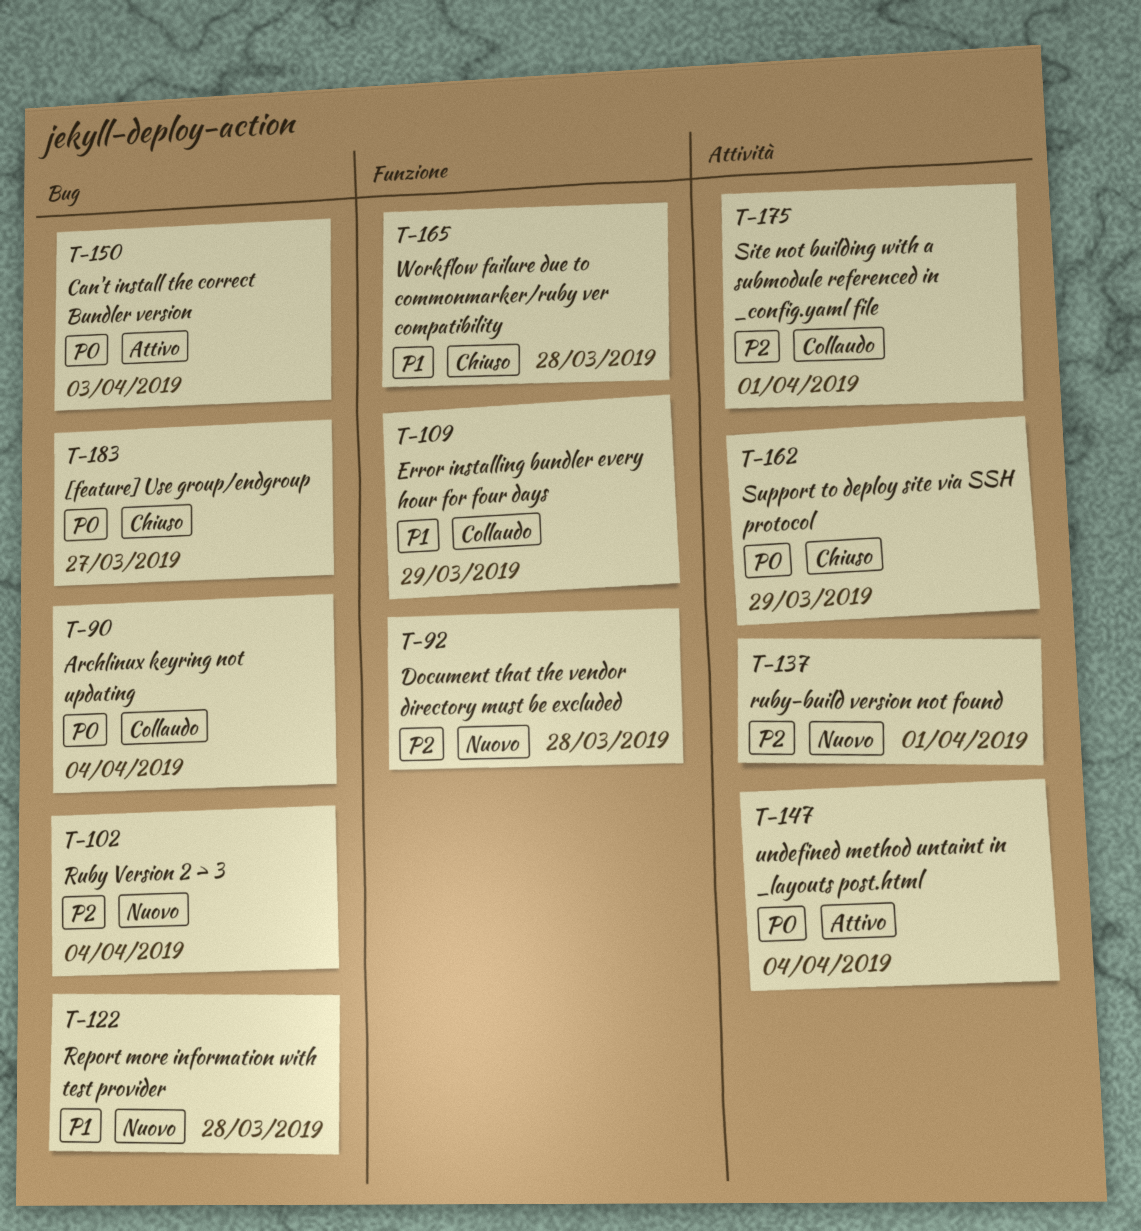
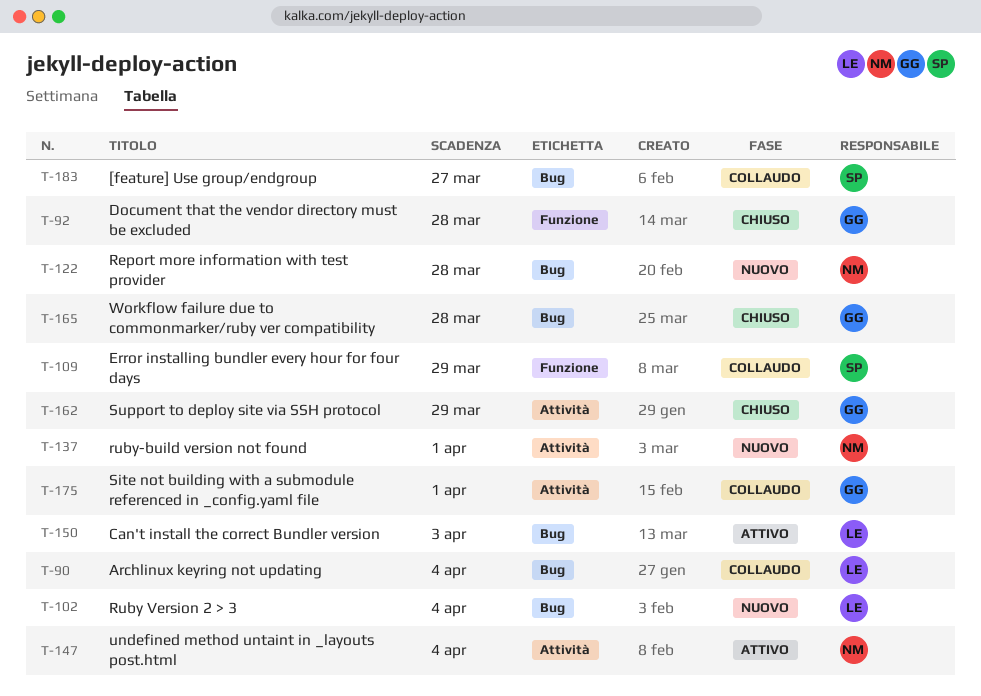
T-92, status: Nuovo -> Chiuso
T-165, label: Funzione -> Bug
T-183, status: Chiuso -> Collaudo

